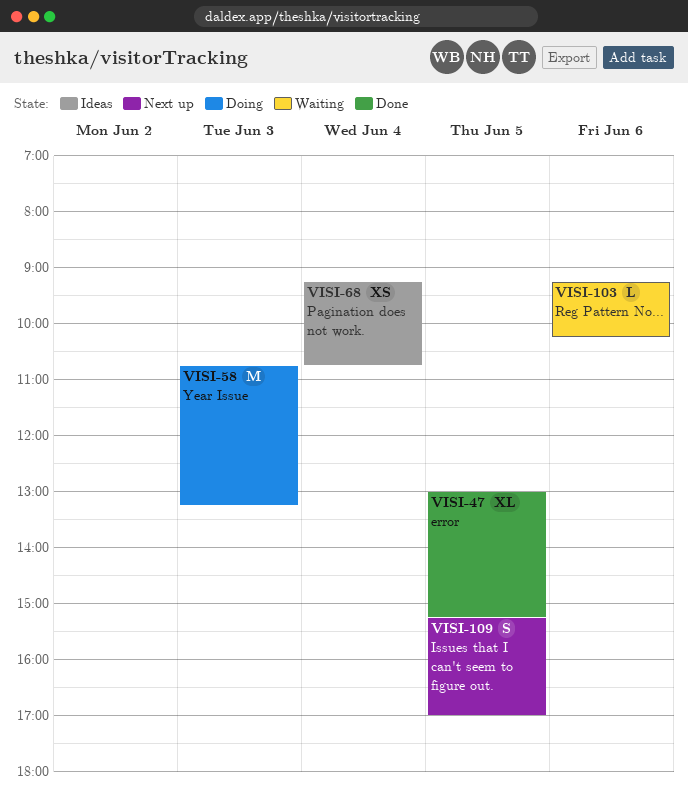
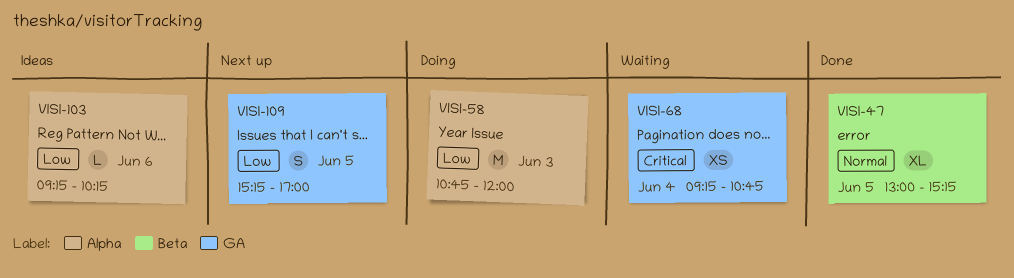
VISI-58, ends: 13:15 -> 12:00
VISI-68, status: Ideas -> Waiting
VISI-103, status: Waiting -> Ideas

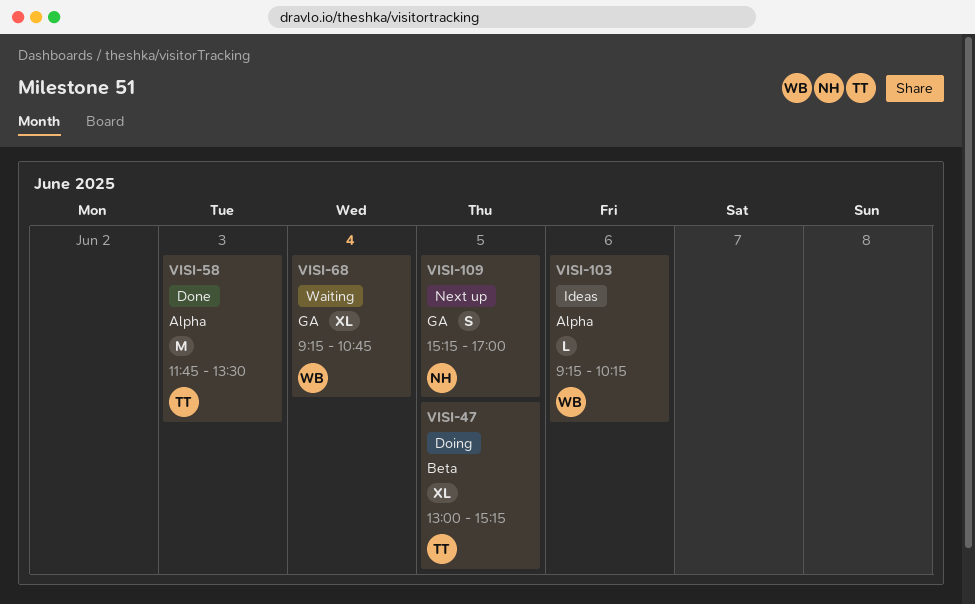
VISI-47, status: Done -> Doing
VISI-58, status: Doing -> Done
VISI-58, begins: 10:45 -> 11:45
VISI-58, ends: 12:00 -> 13:30
VISI-68, estimate: XS -> XL

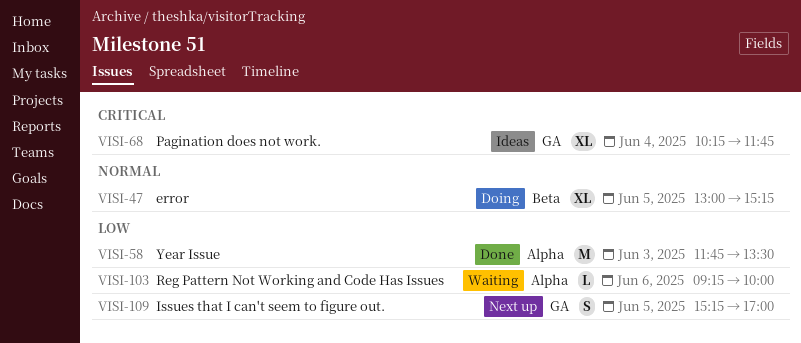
VISI-68, status: Waiting -> Ideas
VISI-68, begins: 09:15 -> 10:15
VISI-68, ends: 10:45 -> 11:45
VISI-103, status: Ideas -> Waiting
VISI-103, ends: 10:15 -> 10:00

